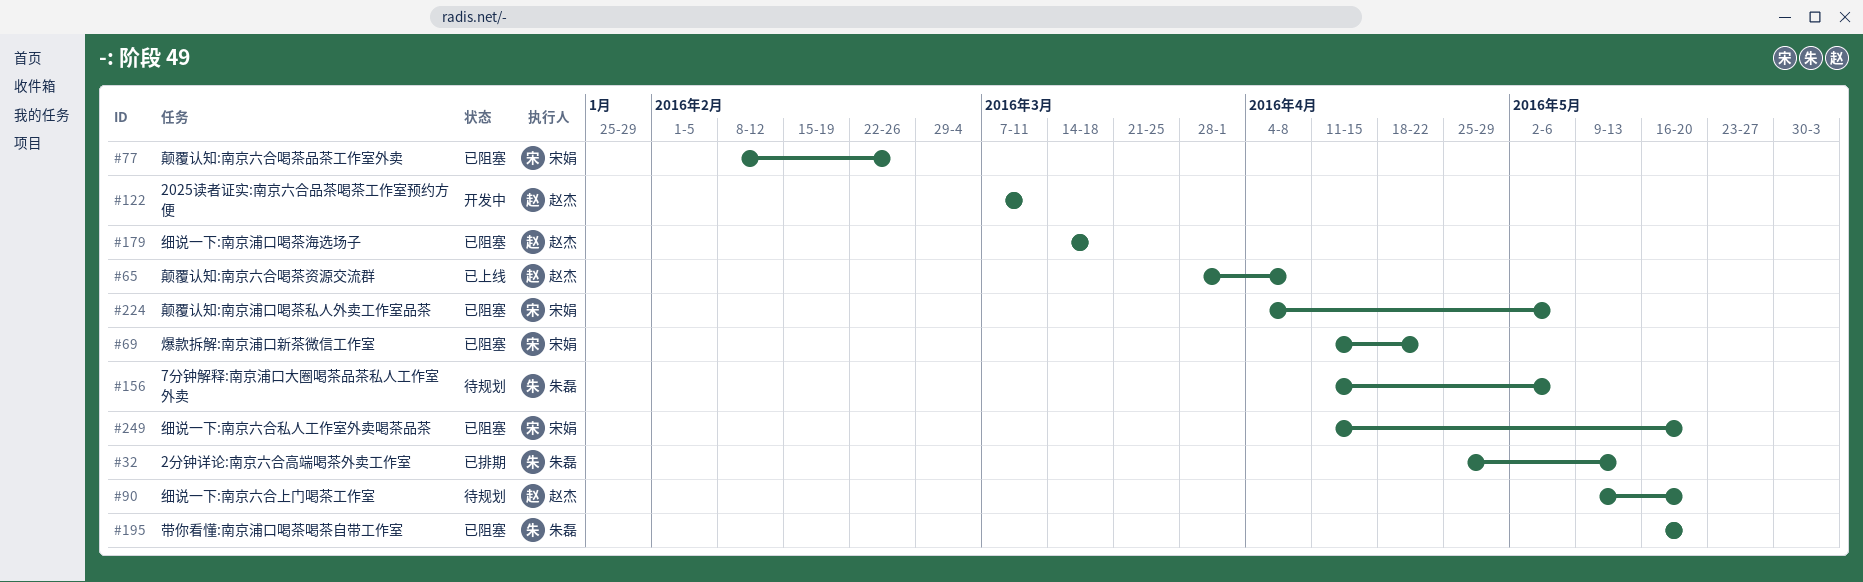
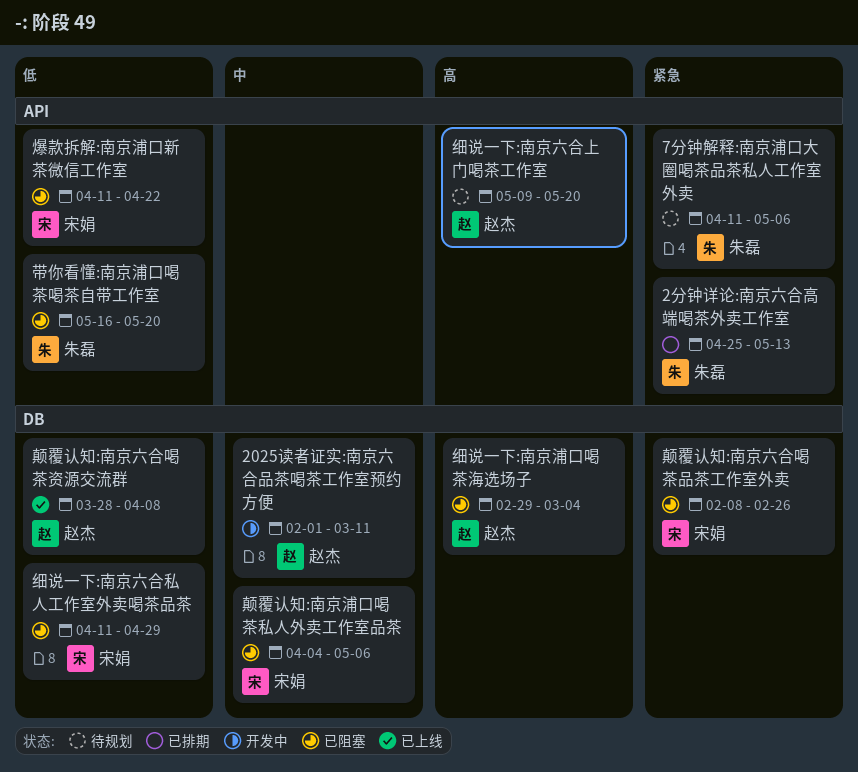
2025读者证实:南京六合品茶喝茶工作室预约方便, start: Mar 7 -> Feb 1
细说一下:南京六合私人工作室外卖喝茶品茶, due: May 20 -> Apr 29
细说一下:南京浦口喝茶海选场子, start: Mar 14 -> Feb 29
细说一下:南京浦口喝茶海选场子, due: Mar 18 -> Mar 4

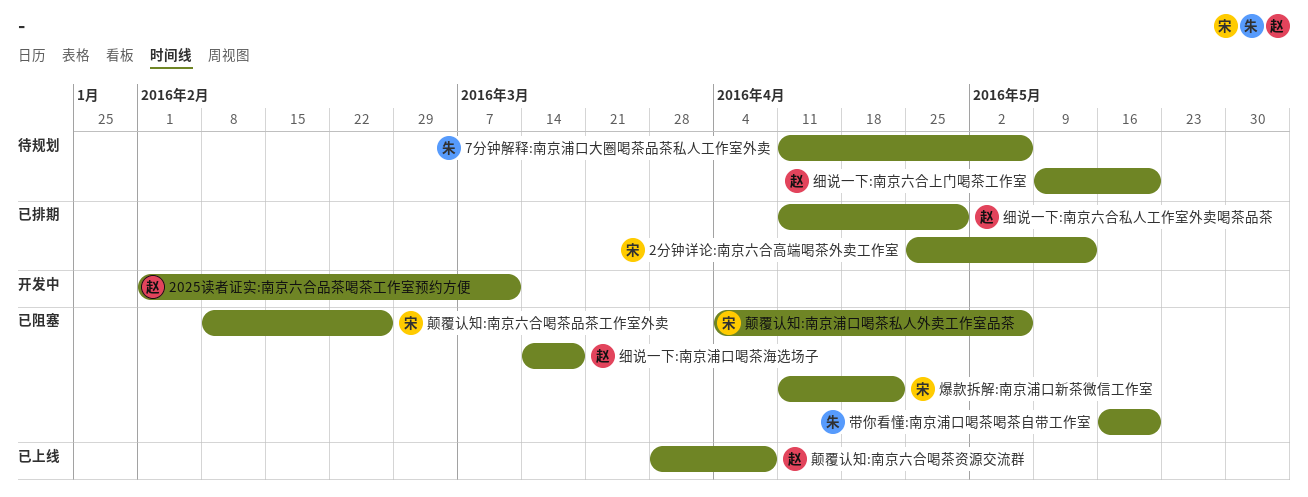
2分钟详论:南京六合高端喝茶外卖工作室, owner: 朱磊 -> 宋娟
细说一下:南京六合私人工作室外卖喝茶品茶, status: 已阻塞 -> 已排期
细说一下:南京六合私人工作室外卖喝茶品茶, owner: 宋娟 -> 赵杰
细说一下:南京浦口喝茶海选场子, start: Feb 29 -> Mar 14
细说一下:南京浦口喝茶海选场子, due: Mar 4 -> Mar 18

